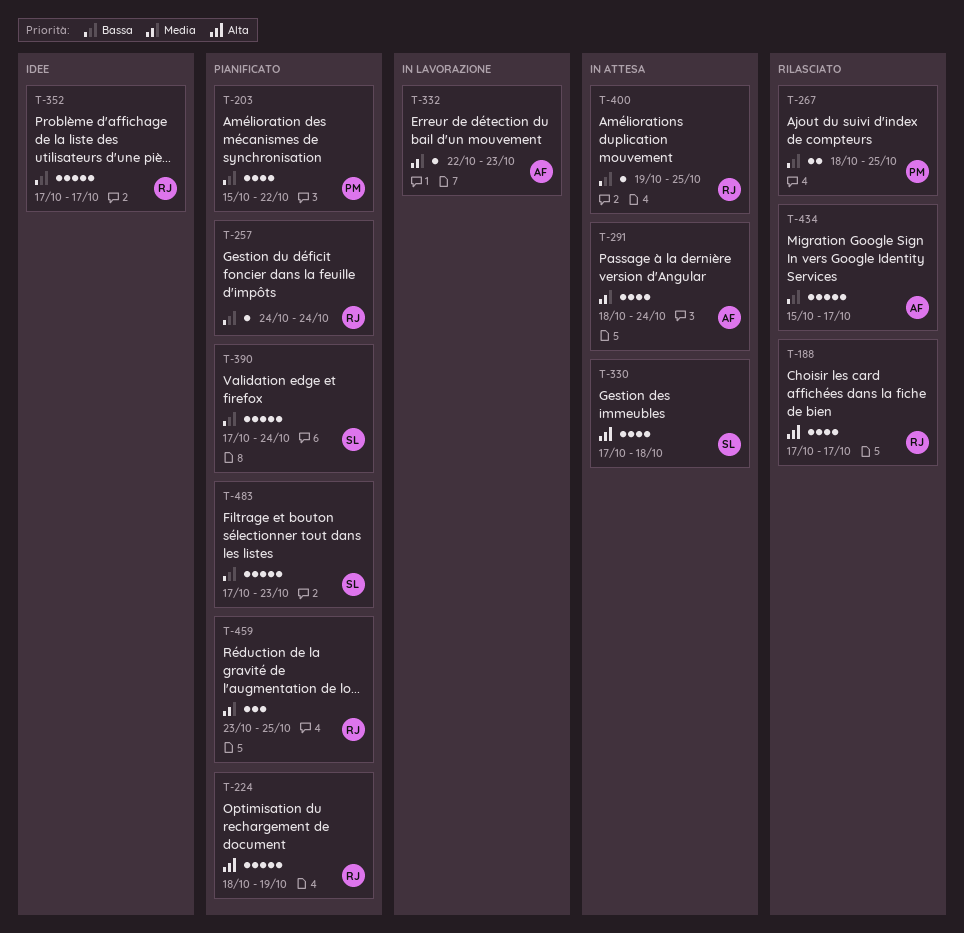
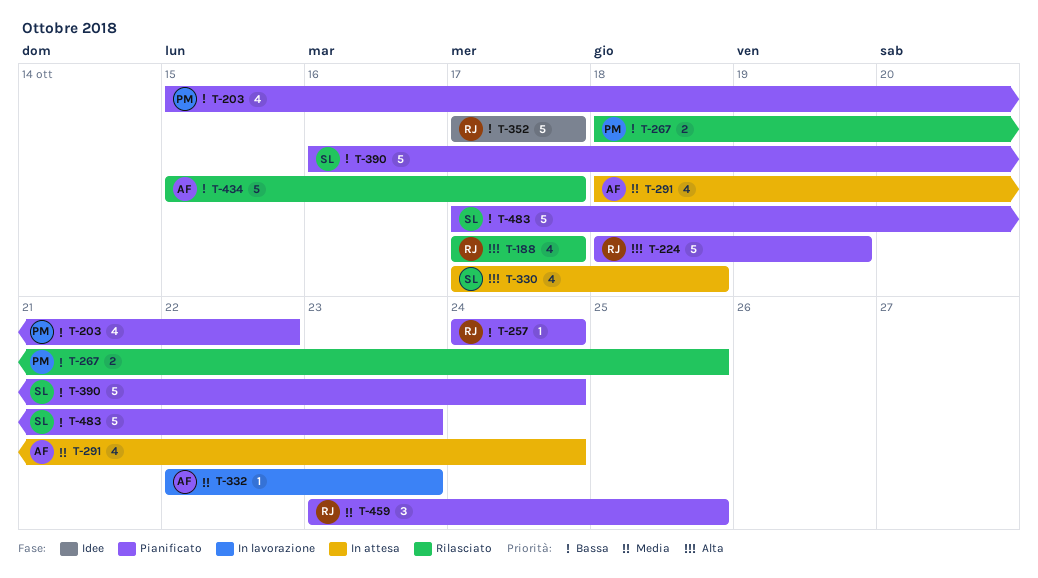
T-390, start: Oct 17 -> Oct 16
T-400: present -> none

